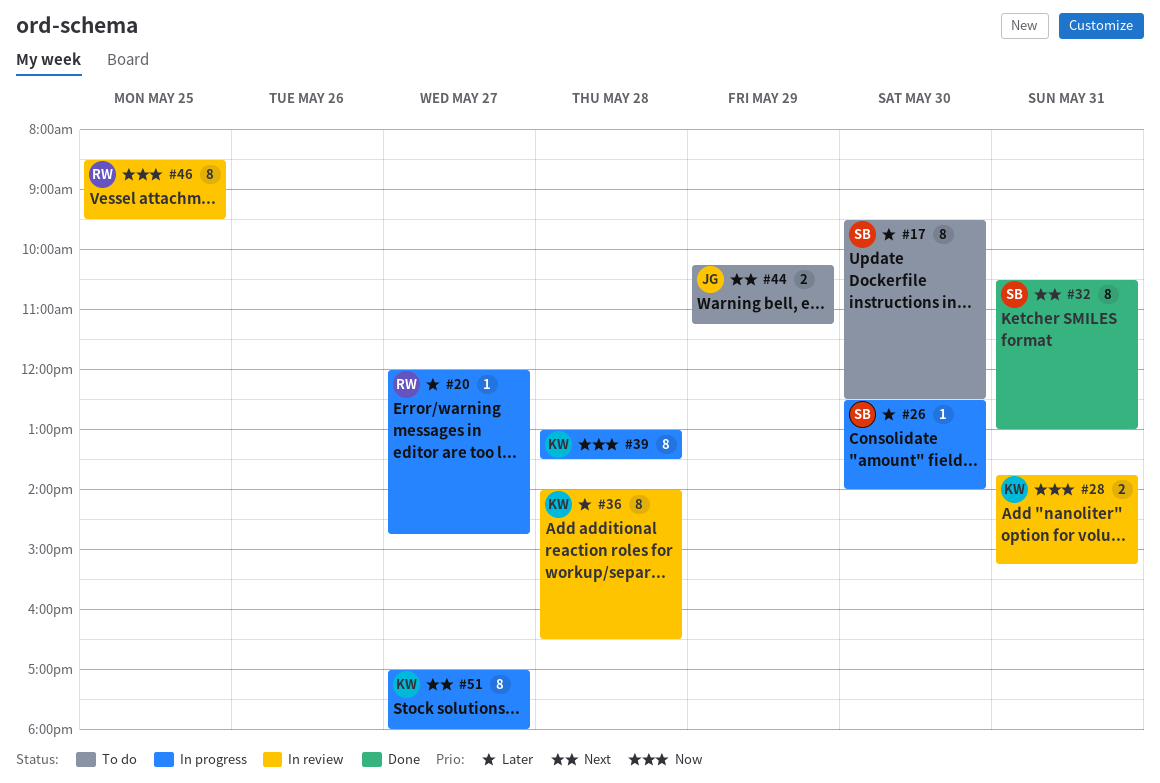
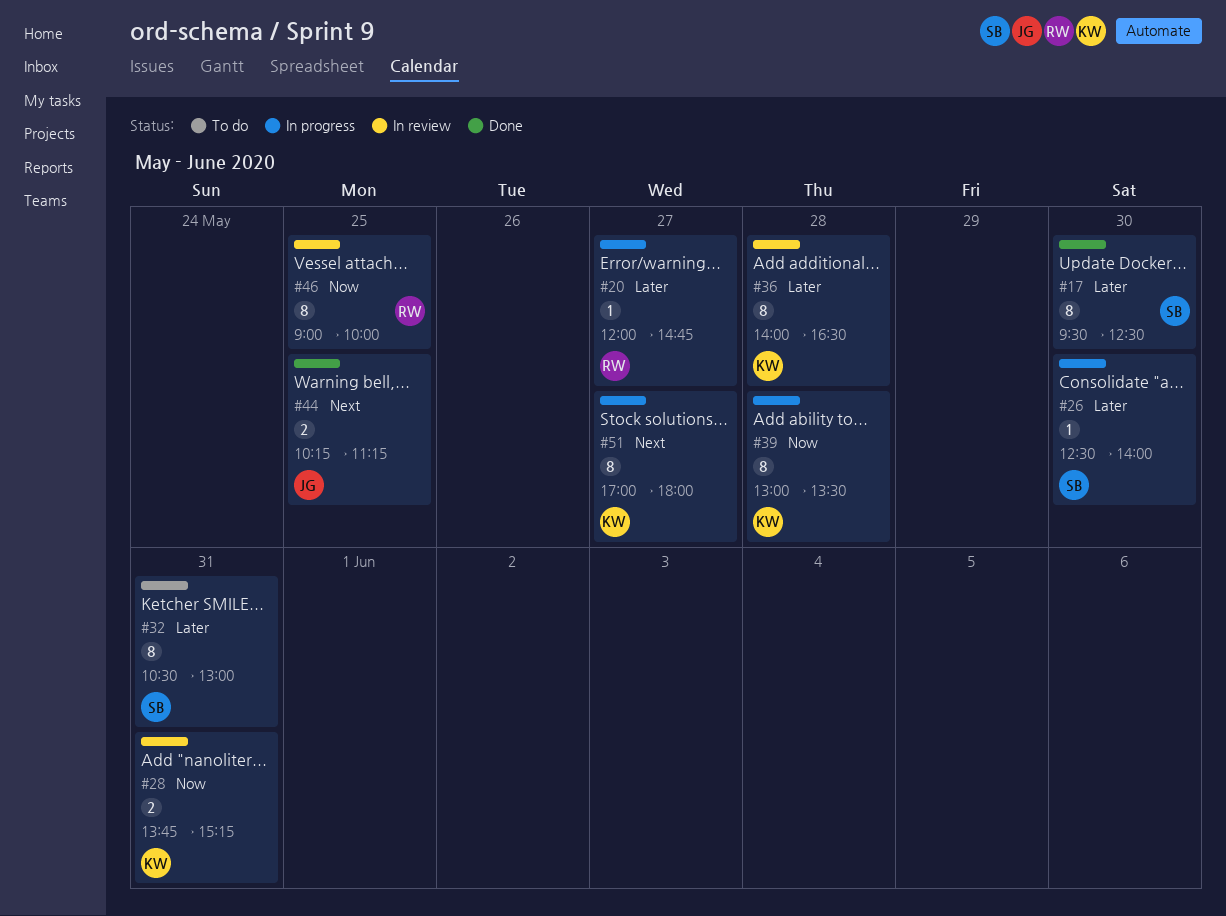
#17, status: To do -> Done
#32, status: Done -> To do
#32, priority: Next -> Later
#44, status: To do -> Done
#44, day: May 29 -> May 25
#46, begins: 08:30 -> 09:00
#46, ends: 09:30 -> 10:00

